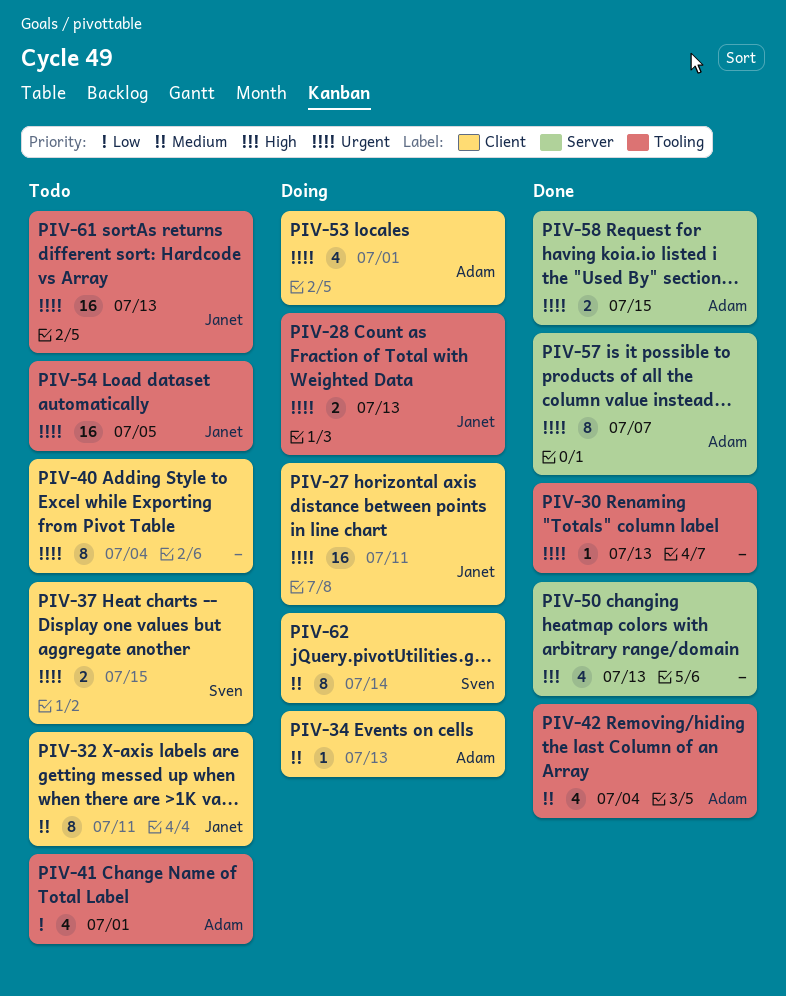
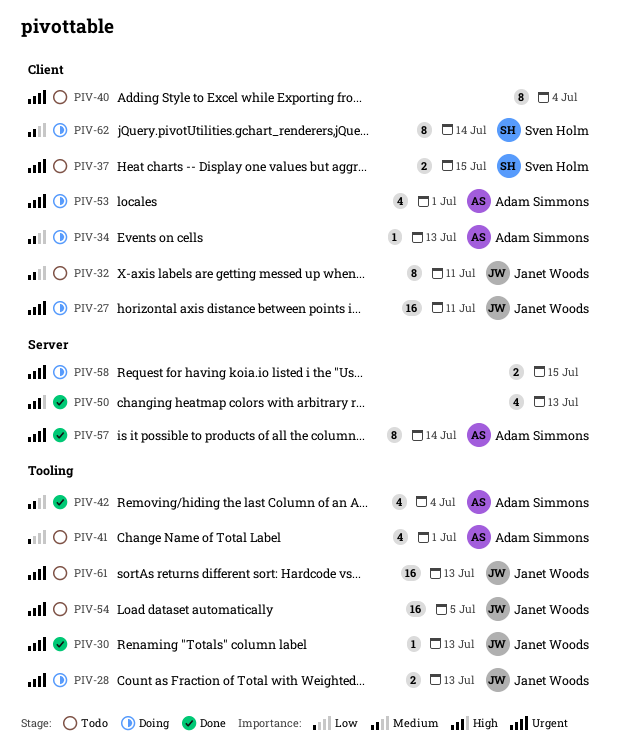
PIV-30, owner: none -> Janet Woods
PIV-57, due: Jul 7 -> Jul 14
PIV-58, status: Done -> Doing
PIV-58, owner: Adam Simmons -> none

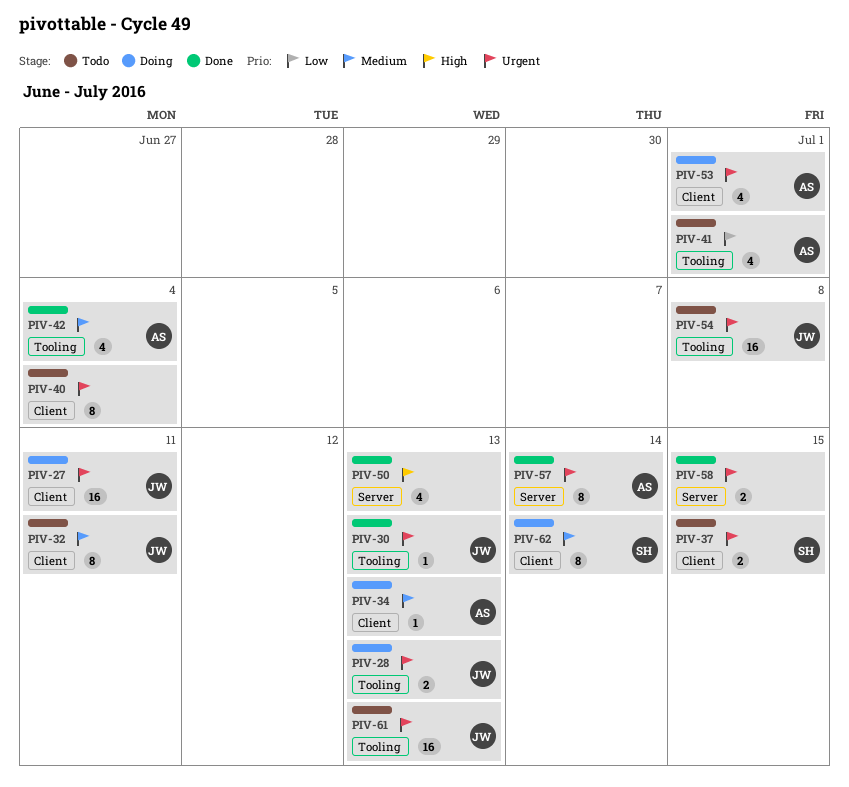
PIV-54, due: Jul 5 -> Jul 8
PIV-58, status: Doing -> Done

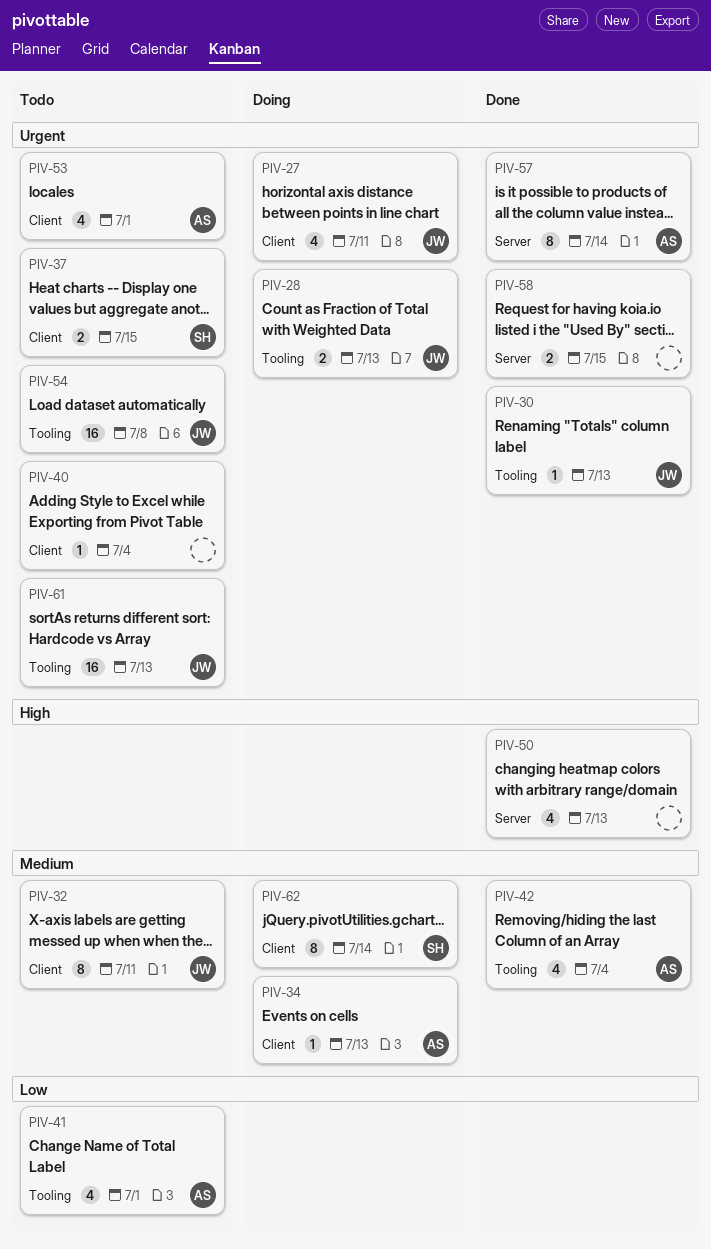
PIV-27, estimate: 16 -> 4
PIV-40, estimate: 8 -> 1
PIV-53, status: Doing -> Todo

